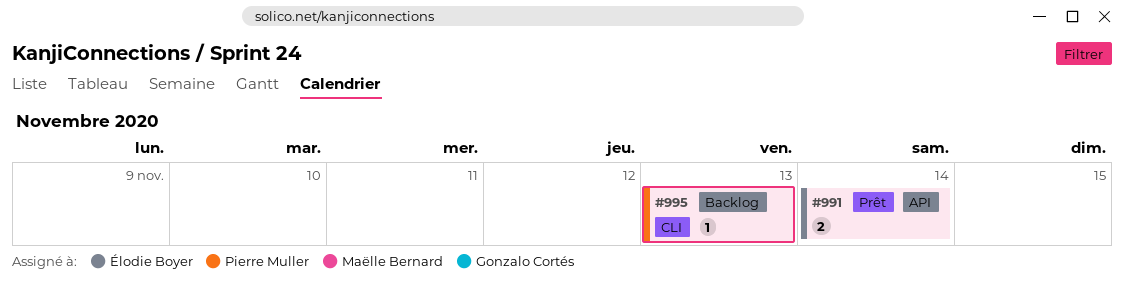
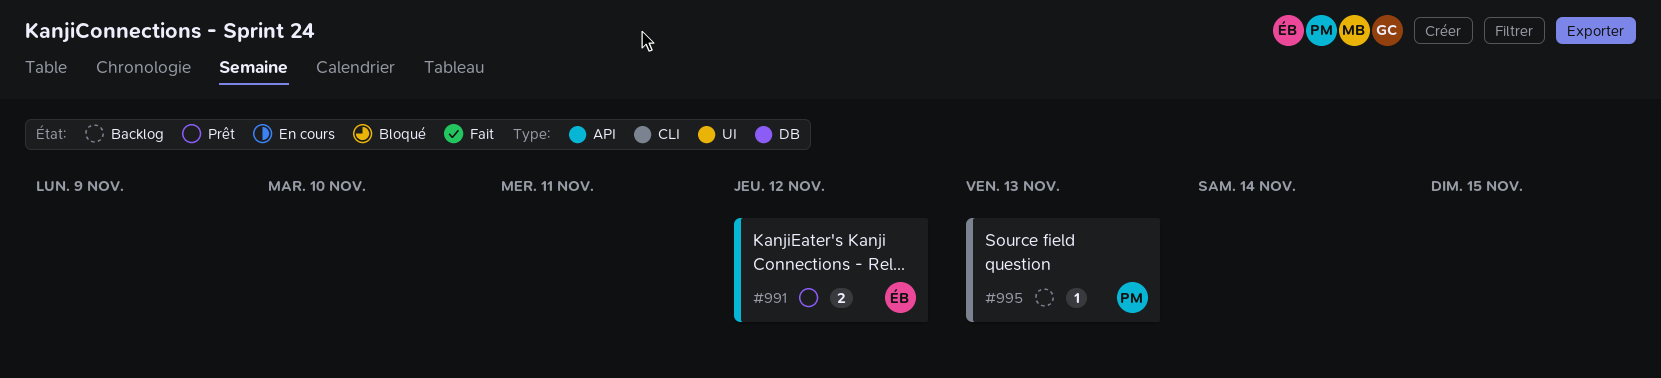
#991, due: Nov 14 -> Nov 12

